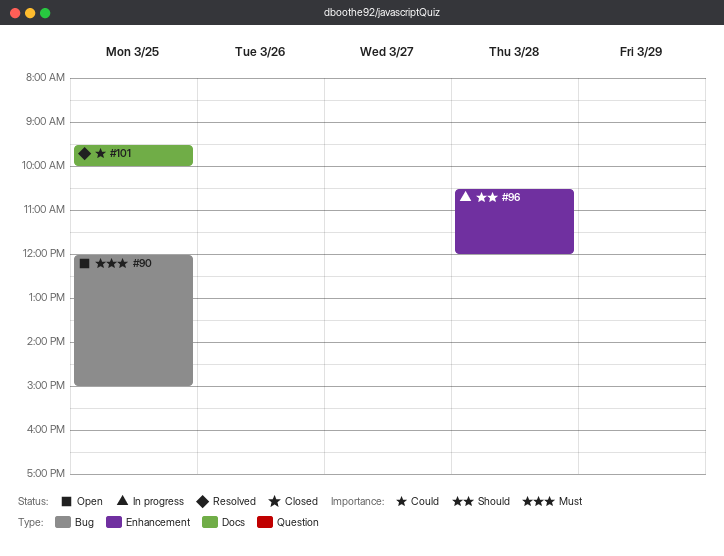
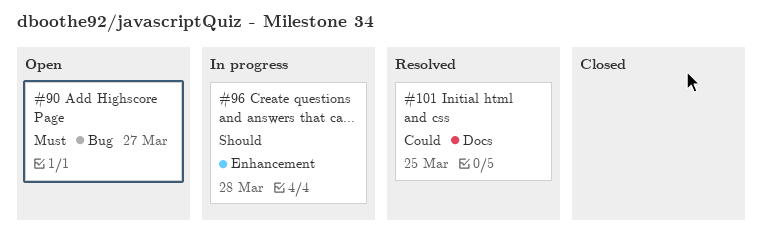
#90, day: Mar 25 -> Mar 27

